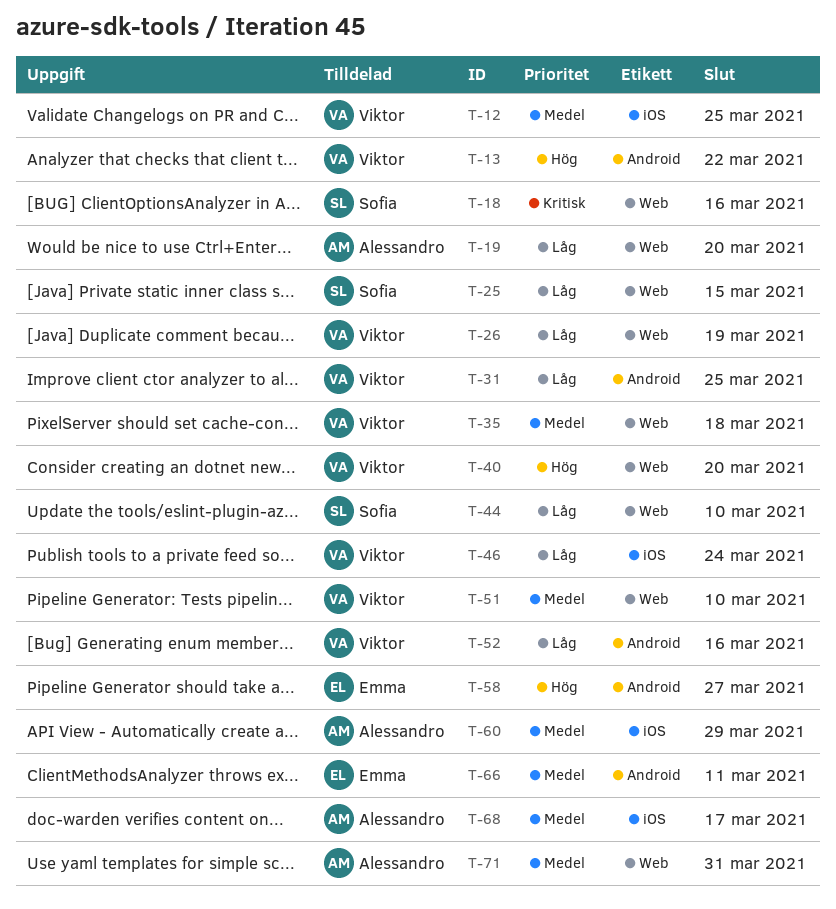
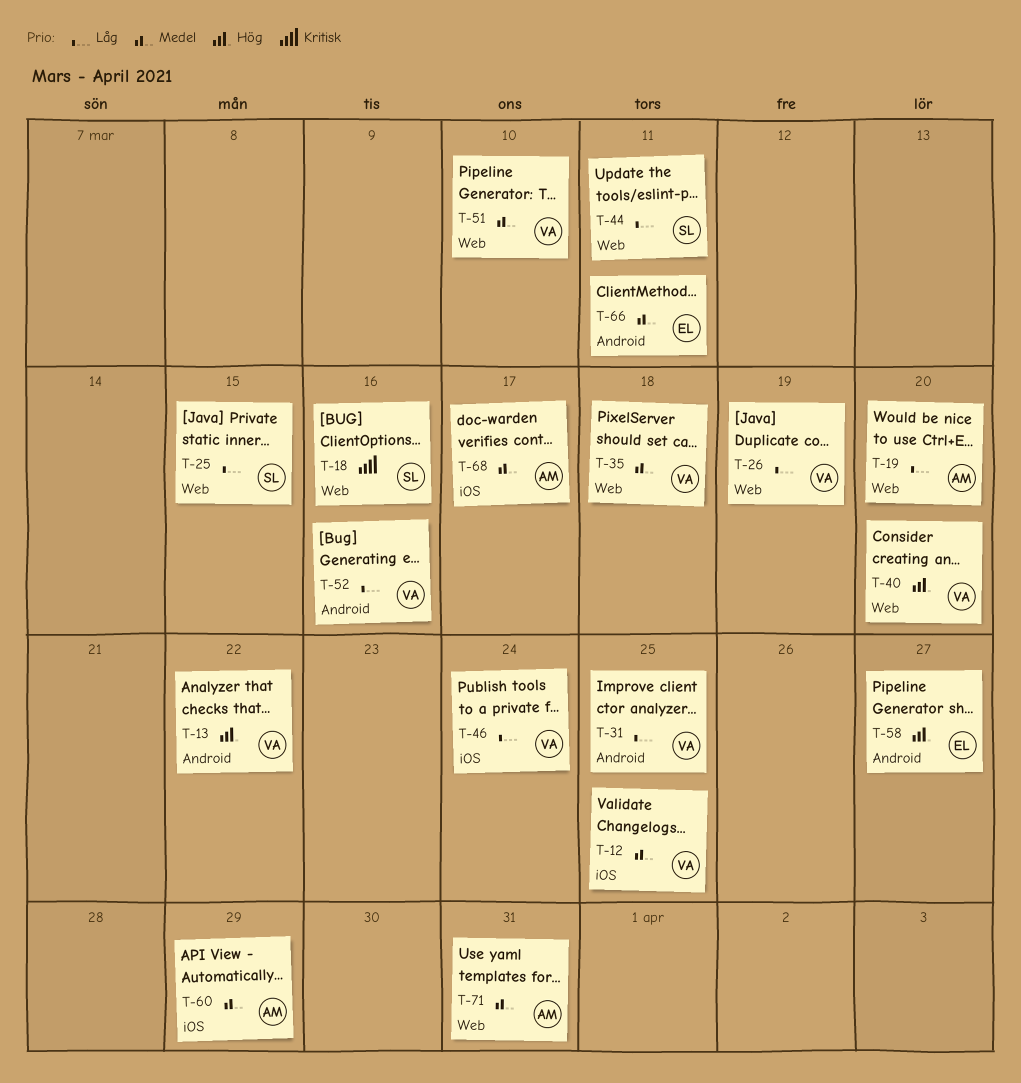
T-44, due: Mar 10 -> Mar 11

